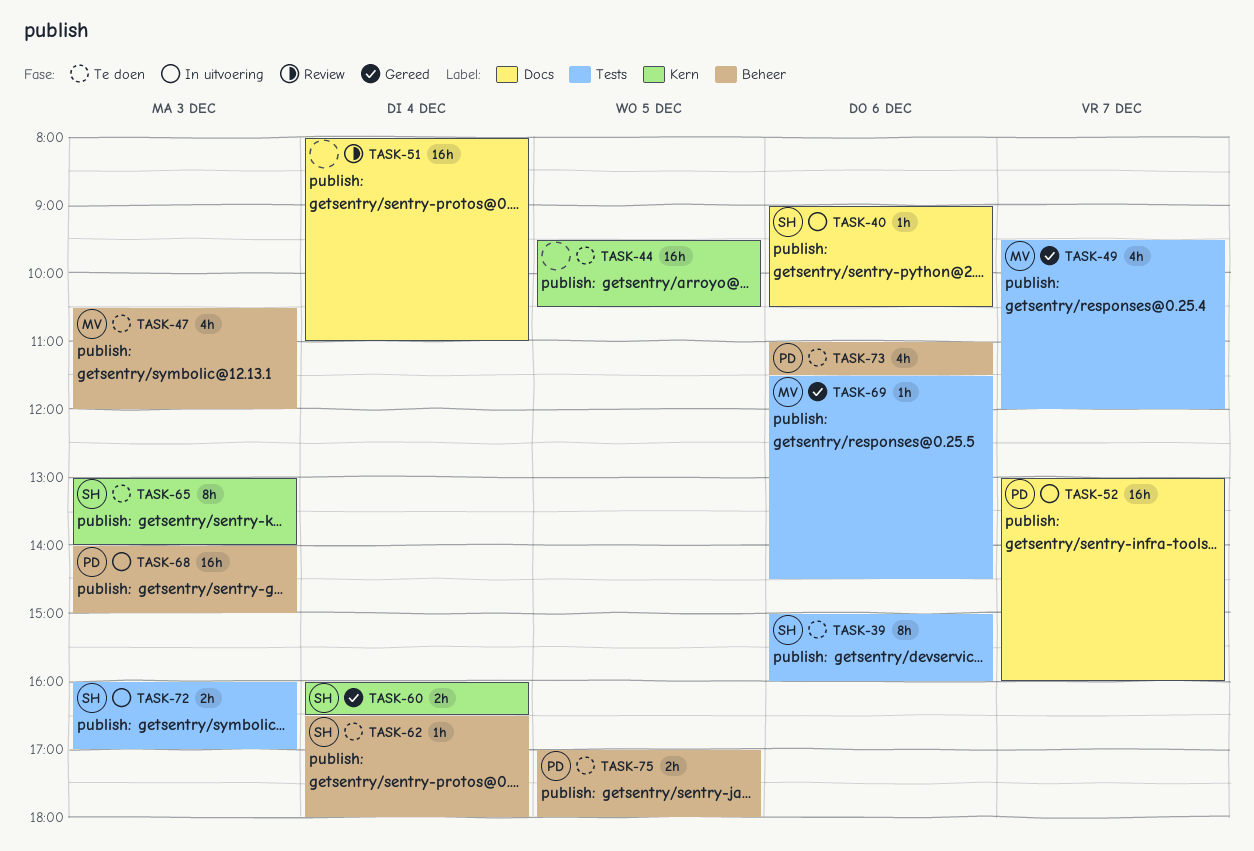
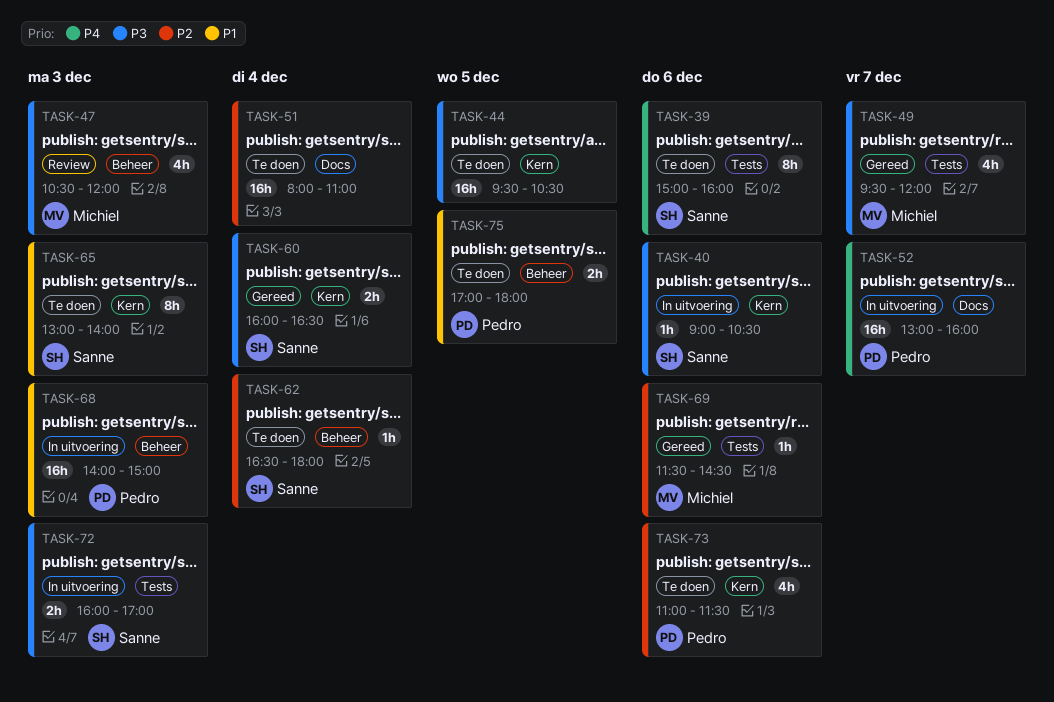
TASK-40, label: Docs -> Kern
TASK-47, status: Te doen -> Review
TASK-51, status: Review -> Te doen
TASK-73, label: Beheer -> Kern

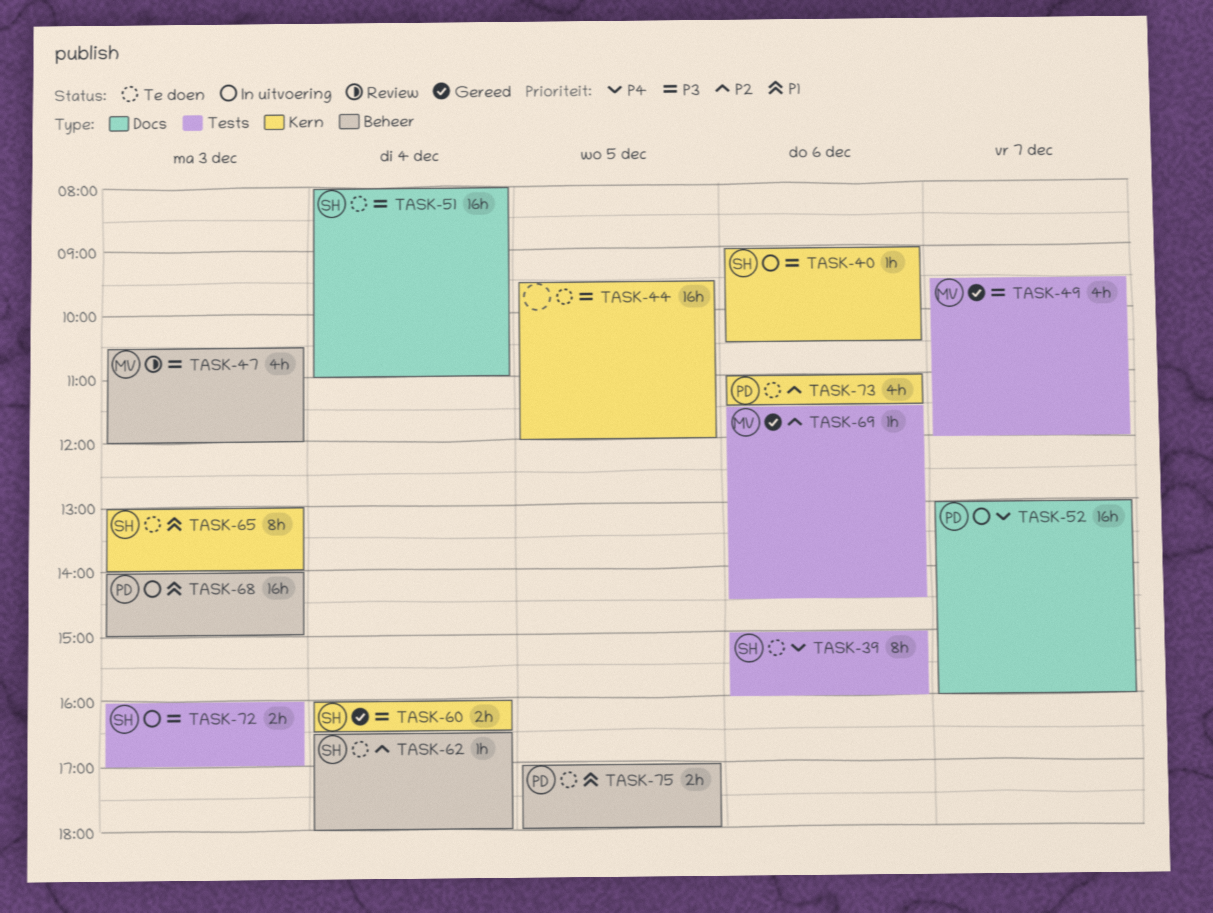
TASK-44, ends: 10:30 -> 12:00
TASK-51, owner: none -> Sanne
TASK-51, priority: P2 -> P3

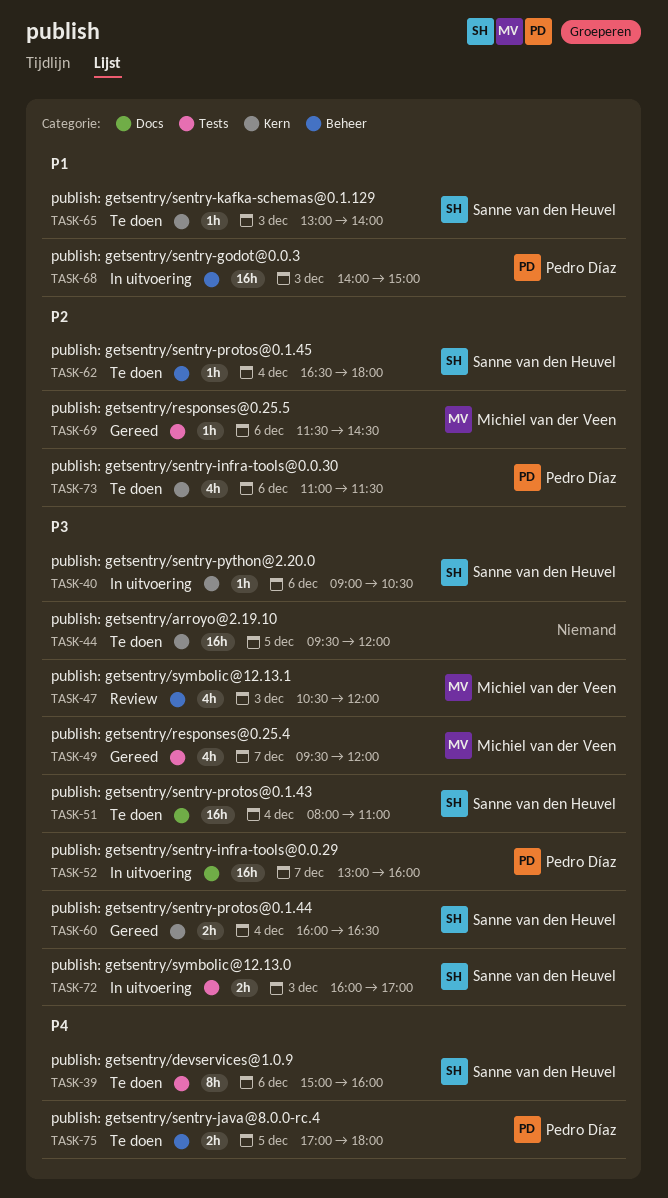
TASK-52, priority: P4 -> P3
TASK-65, estimate: 8h -> 1h
TASK-75, priority: P1 -> P4

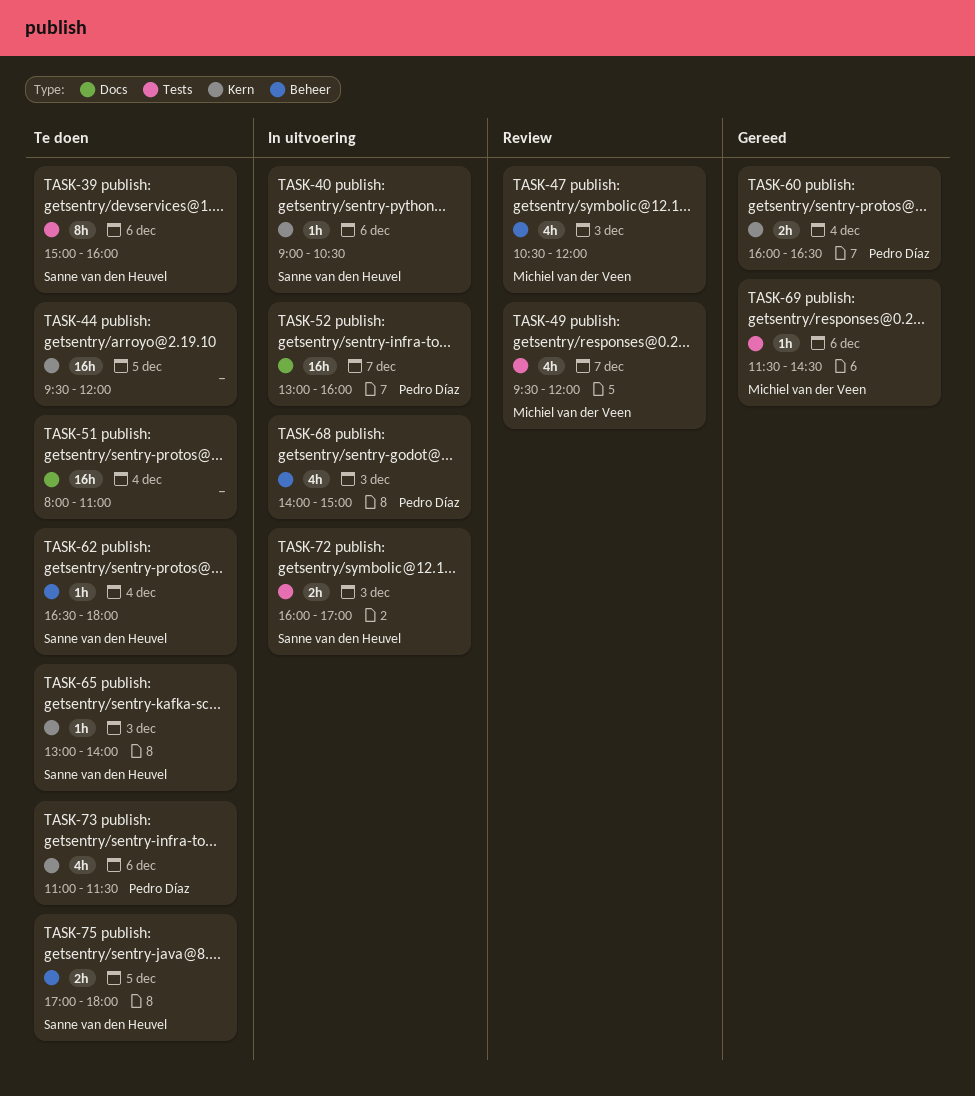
TASK-49, status: Gereed -> Review
TASK-51, owner: Sanne van den Heuvel -> none
TASK-60, owner: Sanne van den Heuvel -> Pedro Díaz
TASK-68, estimate: 16h -> 4h
TASK-75, owner: Pedro Díaz -> Sanne van den Heuvel

